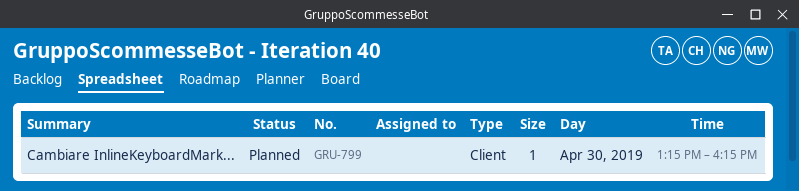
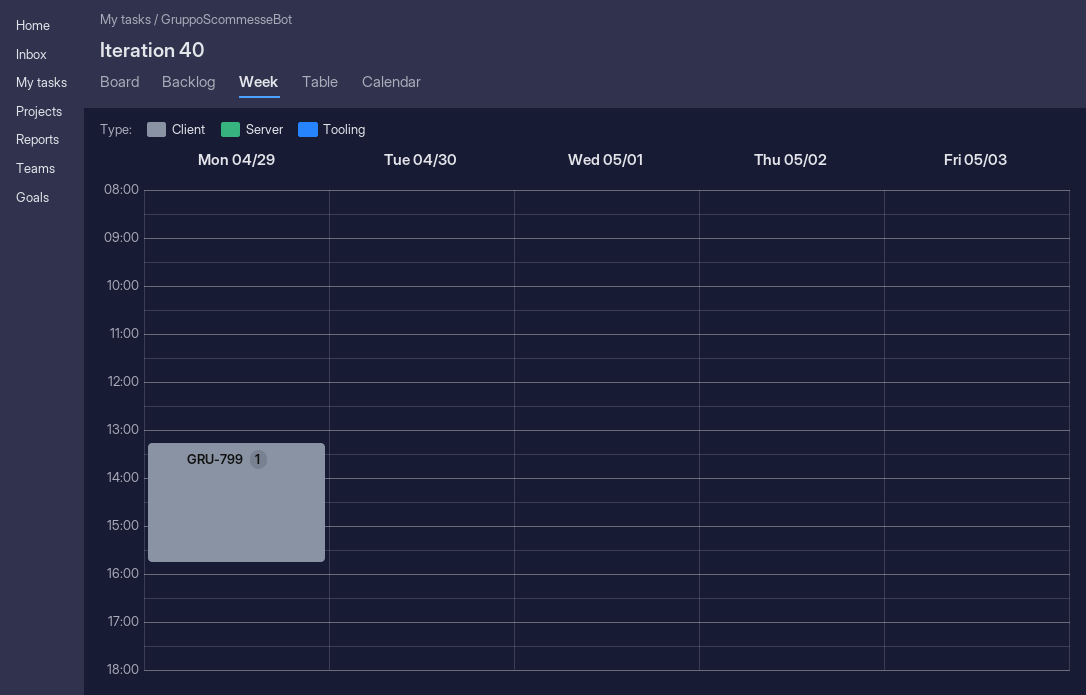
GRU-799, day: Apr 30 -> Apr 29
GRU-799, ends: 16:15 -> 15:45

